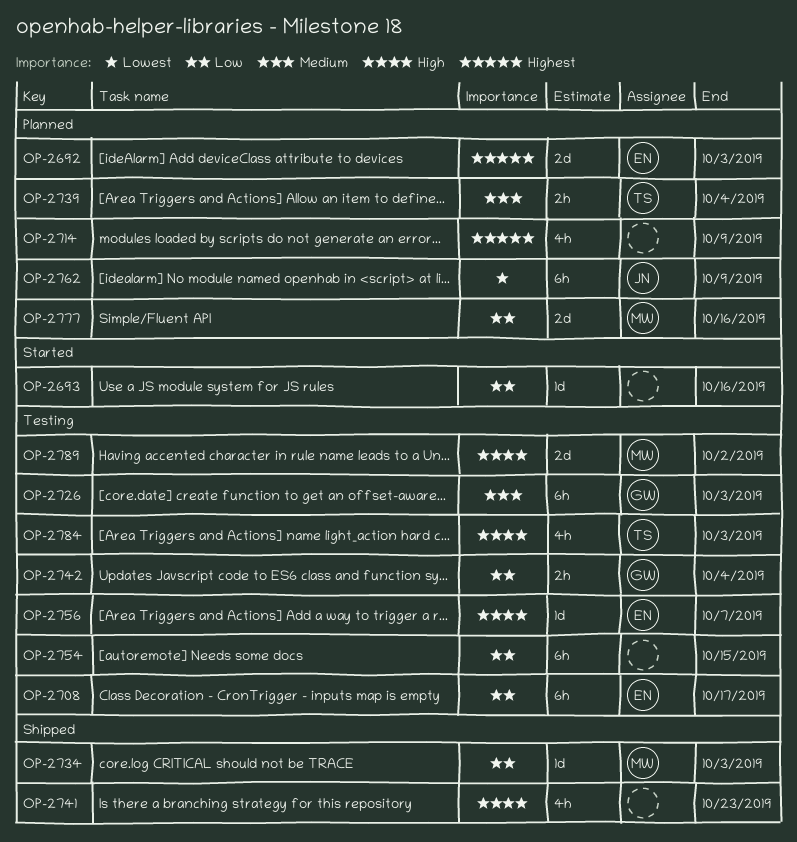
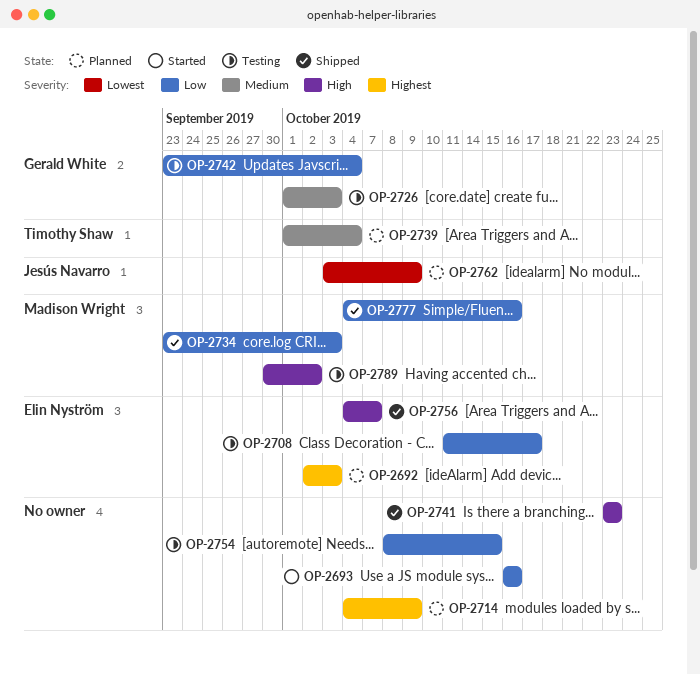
OP-2756, status: Testing -> Shipped
OP-2777, status: Planned -> Shipped
OP-2784: present -> none

